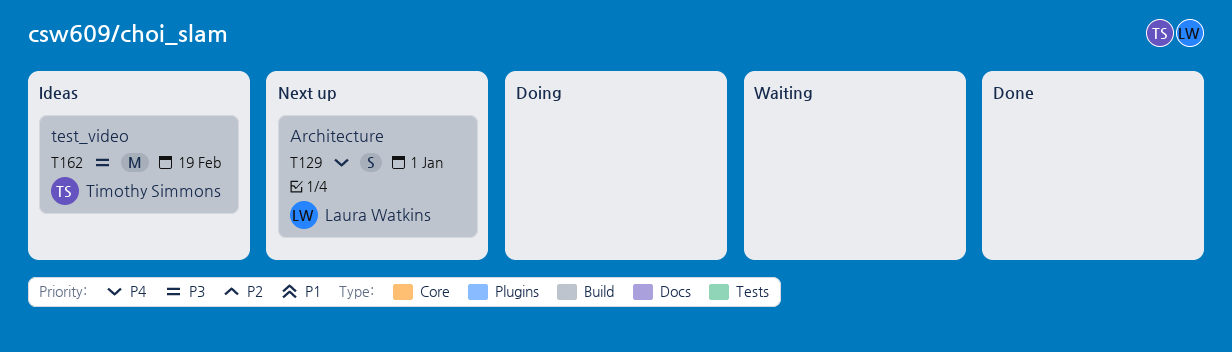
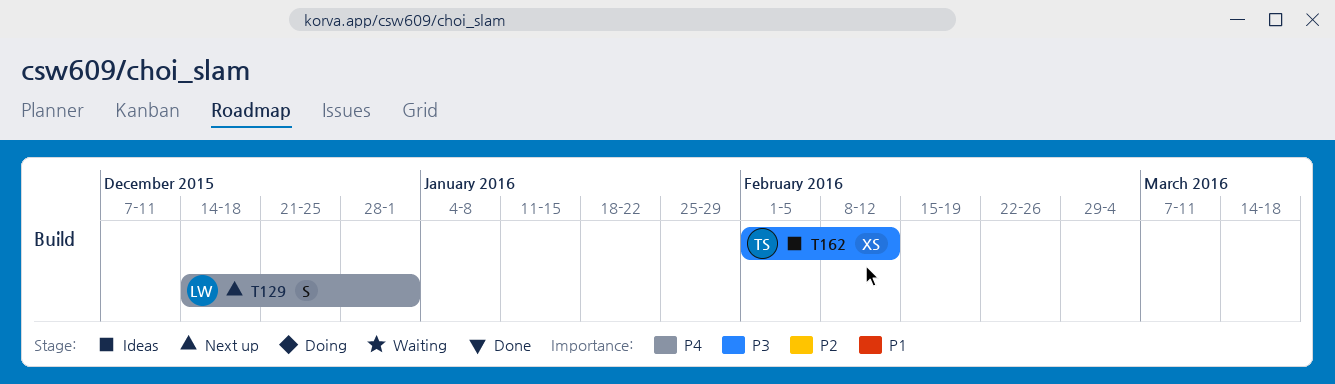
T162, estimate: M -> XS
T162, due: Feb 19 -> Feb 12

